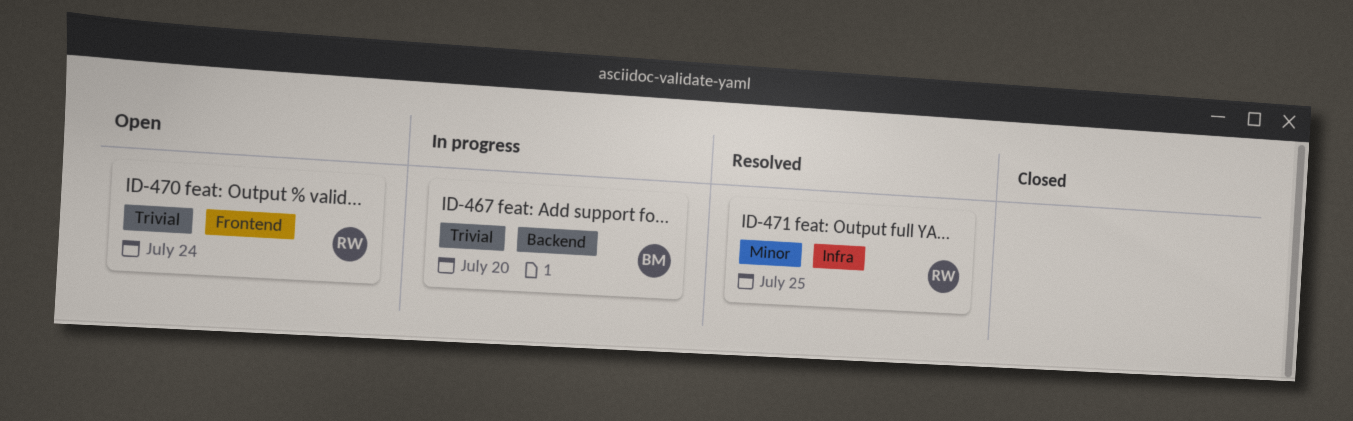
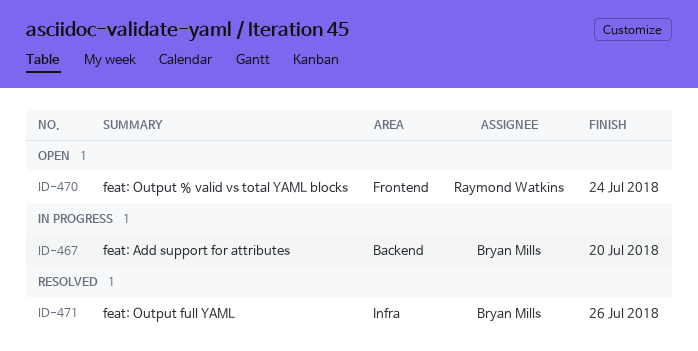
ID-471, owner: Raymond Watkins -> Bryan Mills
ID-471, due: Jul 25 -> Jul 26

